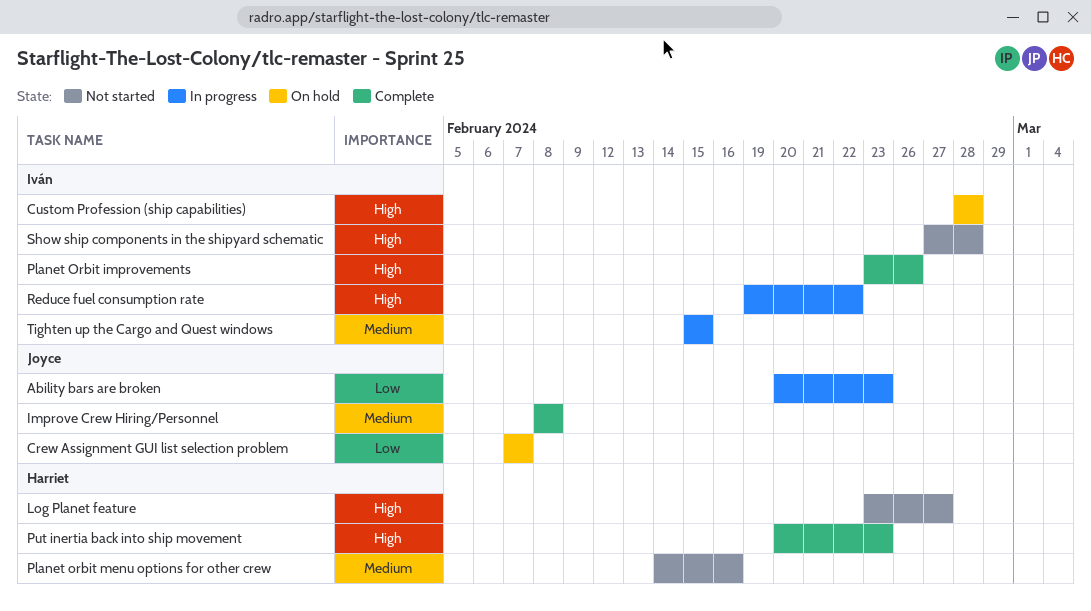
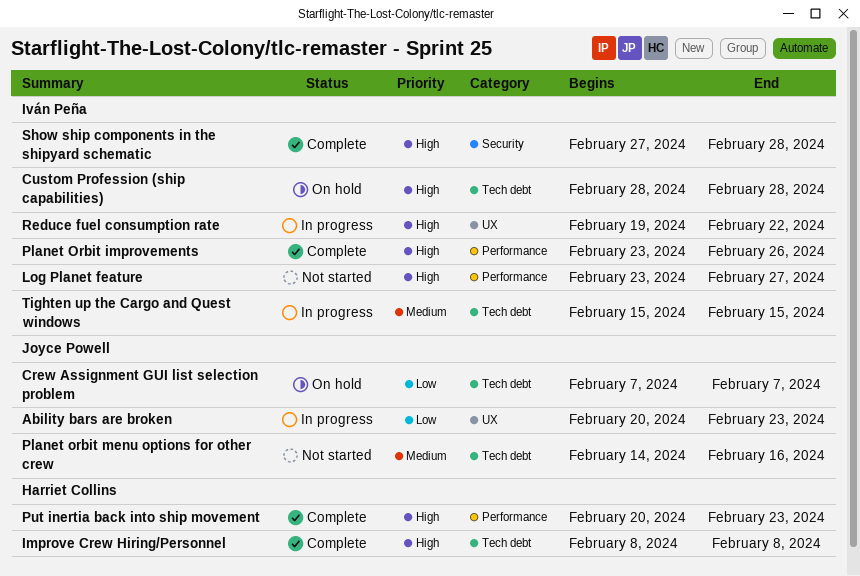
Improve Crew Hiring/Personnel, owner: Joyce Powell -> Harriet Collins
Improve Crew Hiring/Personnel, priority: Medium -> High
Log Planet feature, owner: Harriet Collins -> Iván Peña
Planet orbit menu options for other crew, owner: Harriet Collins -> Joyce Powell
Show ship components in the shipyard schematic, status: Not started -> Complete

